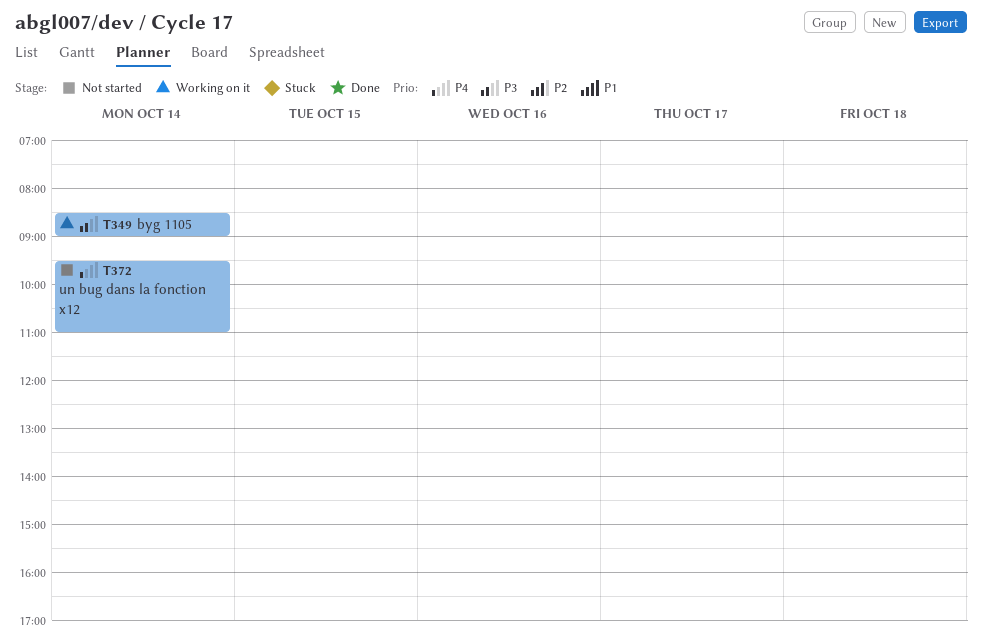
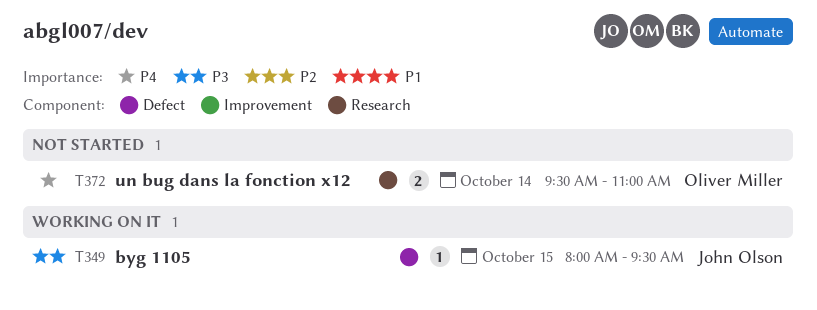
T349, day: Oct 14 -> Oct 15
T349, begins: 08:30 -> 08:00
T349, ends: 09:00 -> 09:30

